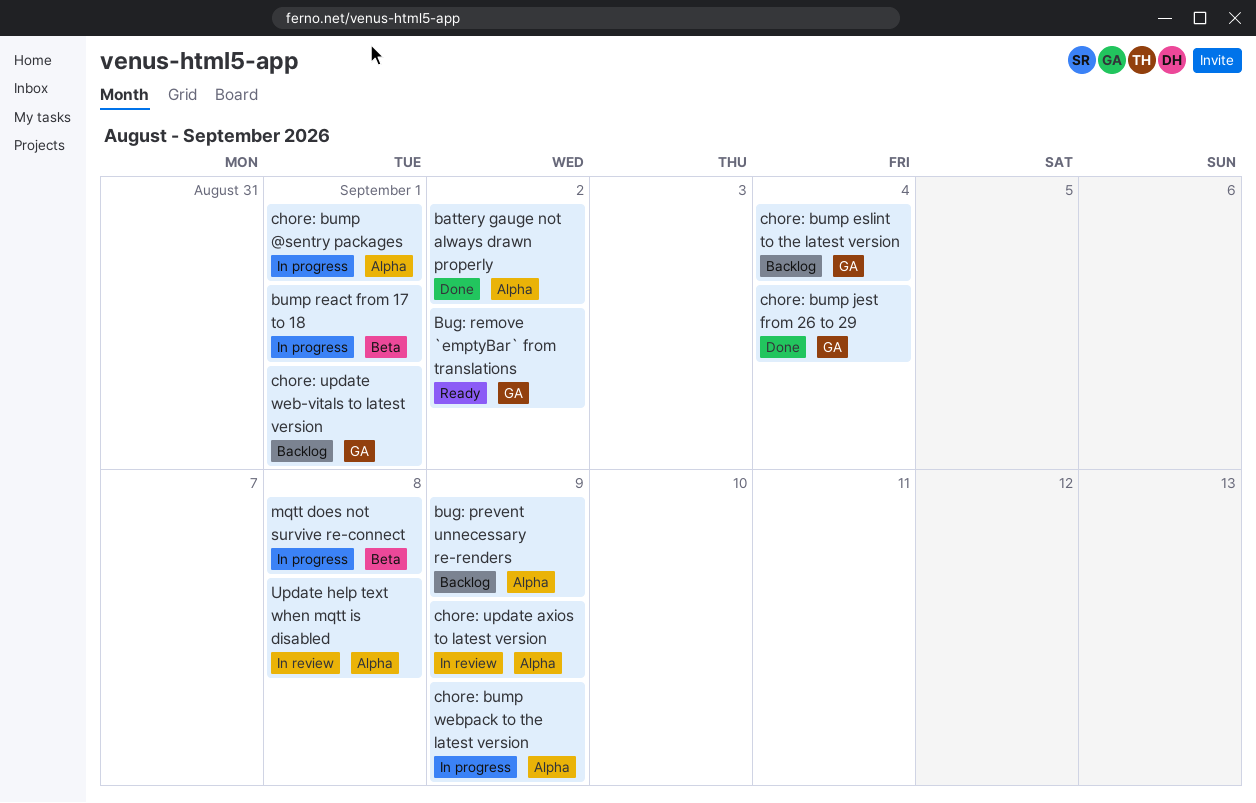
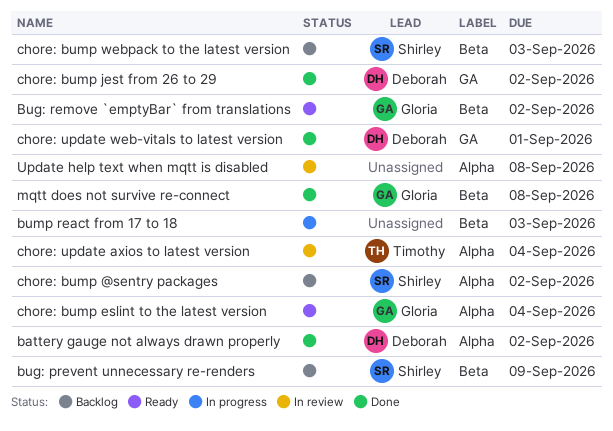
bug: prevent unnecessary re-renders, label: Alpha -> Beta
Bug: remove `emptyBar` from translations, label: GA -> Beta
bump react from 17 to 18, due: Sep 1 -> Sep 3
chore: bump @sentry packages, status: In progress -> Backlog
chore: bump @sentry packages, due: Sep 1 -> Sep 2
chore: bump eslint to the latest version, status: Backlog -> Ready
chore: bump eslint to the latest version, label: GA -> Alpha
chore: bump jest from 26 to 29, due: Sep 4 -> Sep 2
chore: bump webpack to the latest version, status: In progress -> Backlog
chore: bump webpack to the latest version, label: Alpha -> Beta
chore: bump webpack to the latest version, due: Sep 9 -> Sep 3
chore: update axios to latest version, due: Sep 9 -> Sep 4
chore: update web-vitals to latest version, status: Backlog -> Done
mqtt does not survive re-connect, status: In progress -> Done

